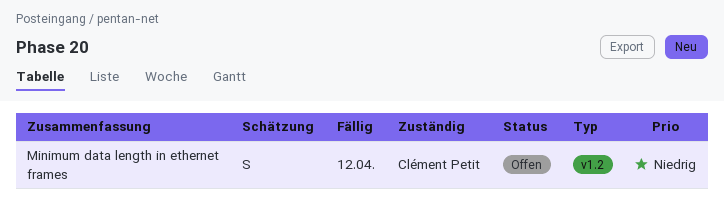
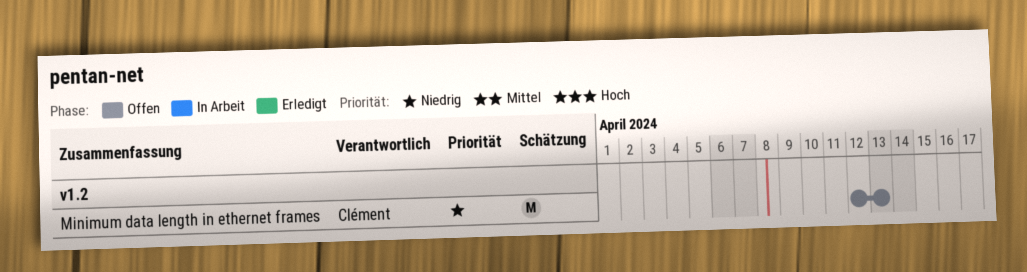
Minimum data length in ethernet frames, estimate: S -> M
Minimum data length in ethernet frames, due: Apr 12 -> Apr 13

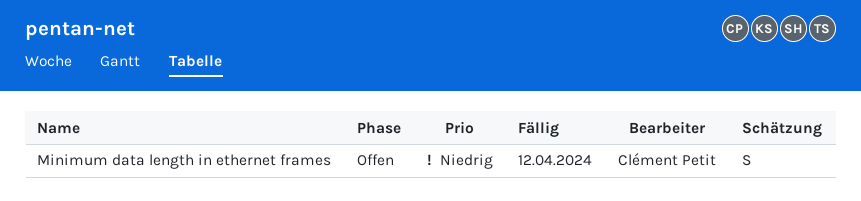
Minimum data length in ethernet frames, estimate: M -> S
Minimum data length in ethernet frames, due: Apr 13 -> Apr 12

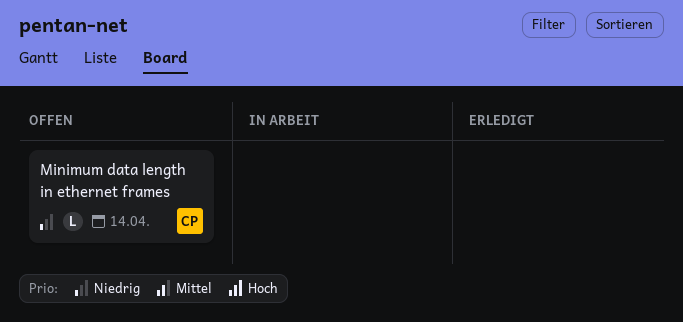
Minimum data length in ethernet frames, estimate: S -> L
Minimum data length in ethernet frames, due: Apr 12 -> Apr 14

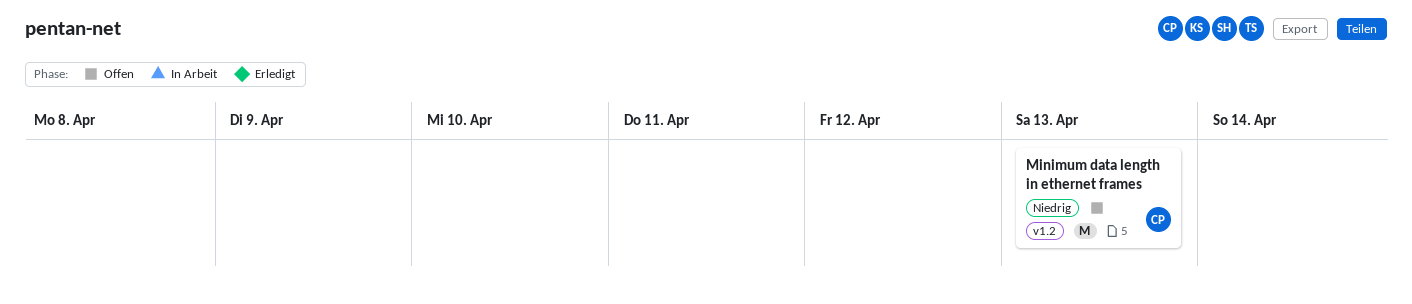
Minimum data length in ethernet frames, estimate: L -> M
Minimum data length in ethernet frames, due: Apr 14 -> Apr 13

